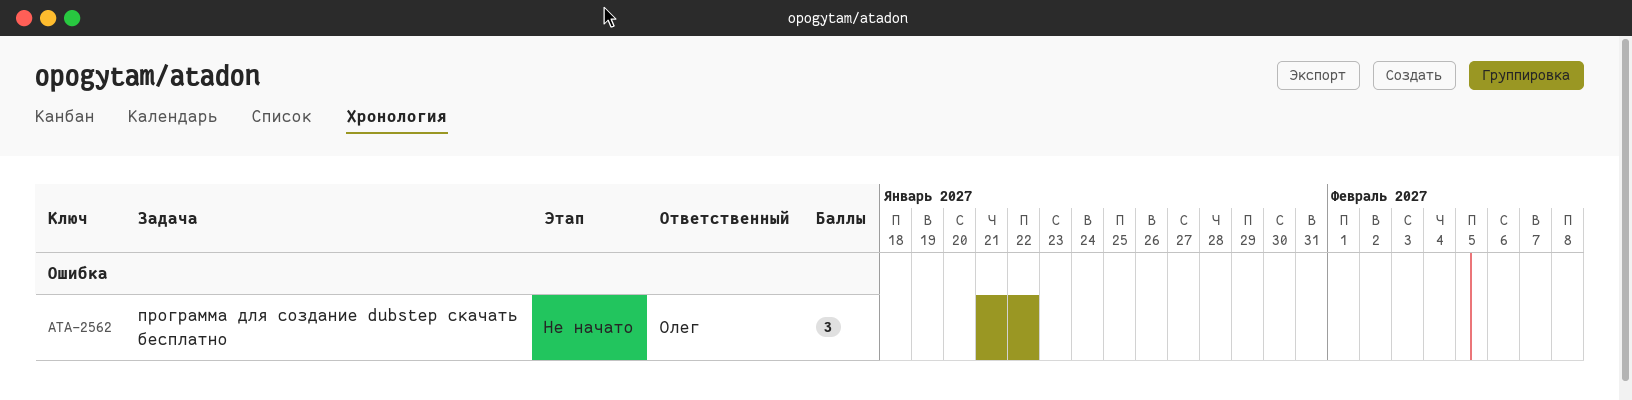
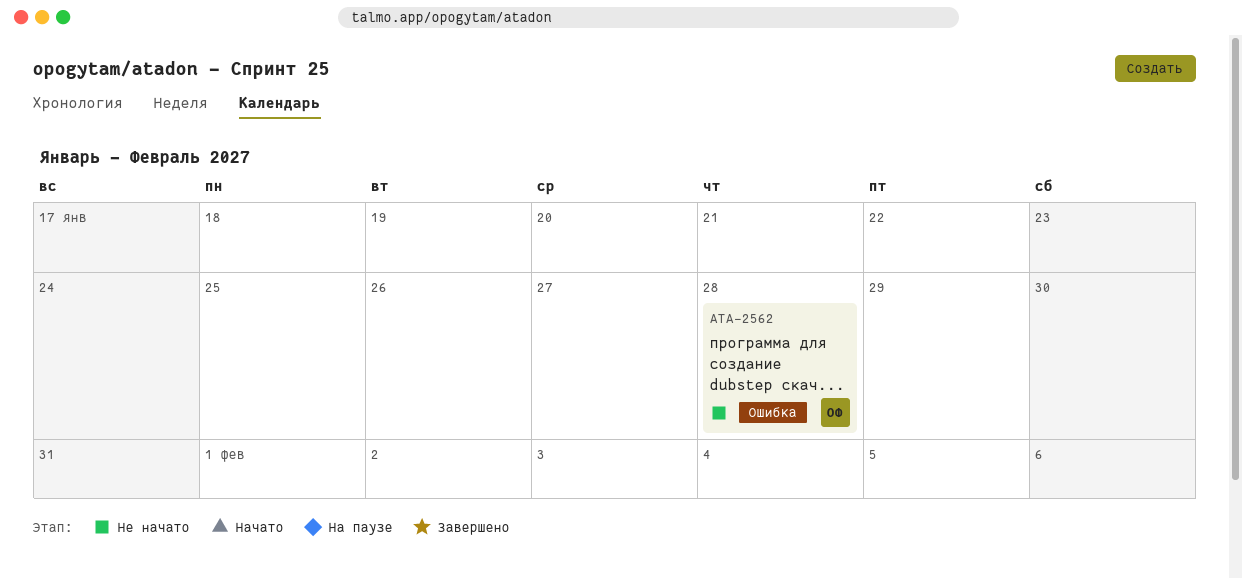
ATA-2562, due: Jan 22 -> Jan 28

